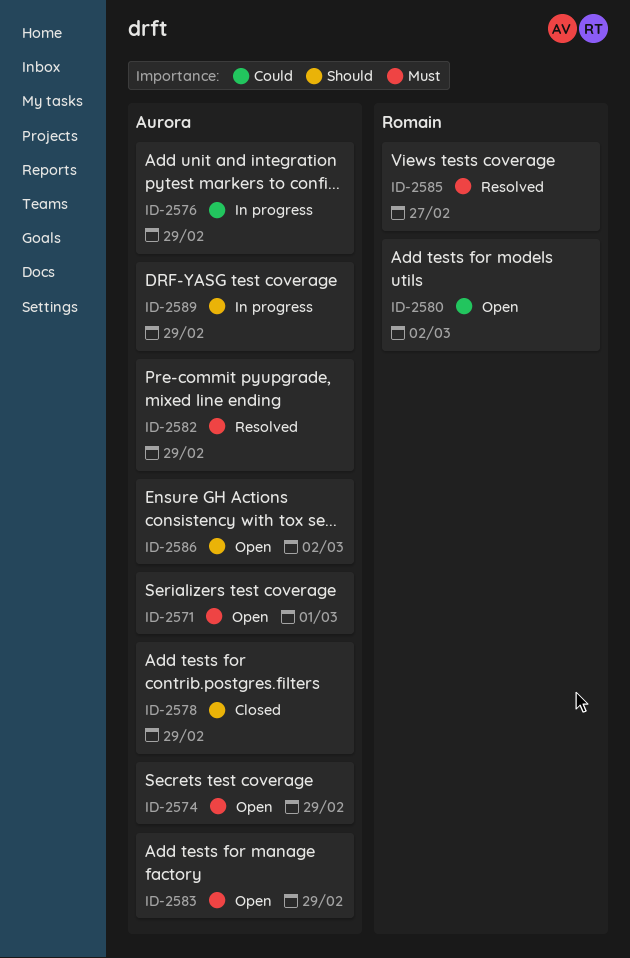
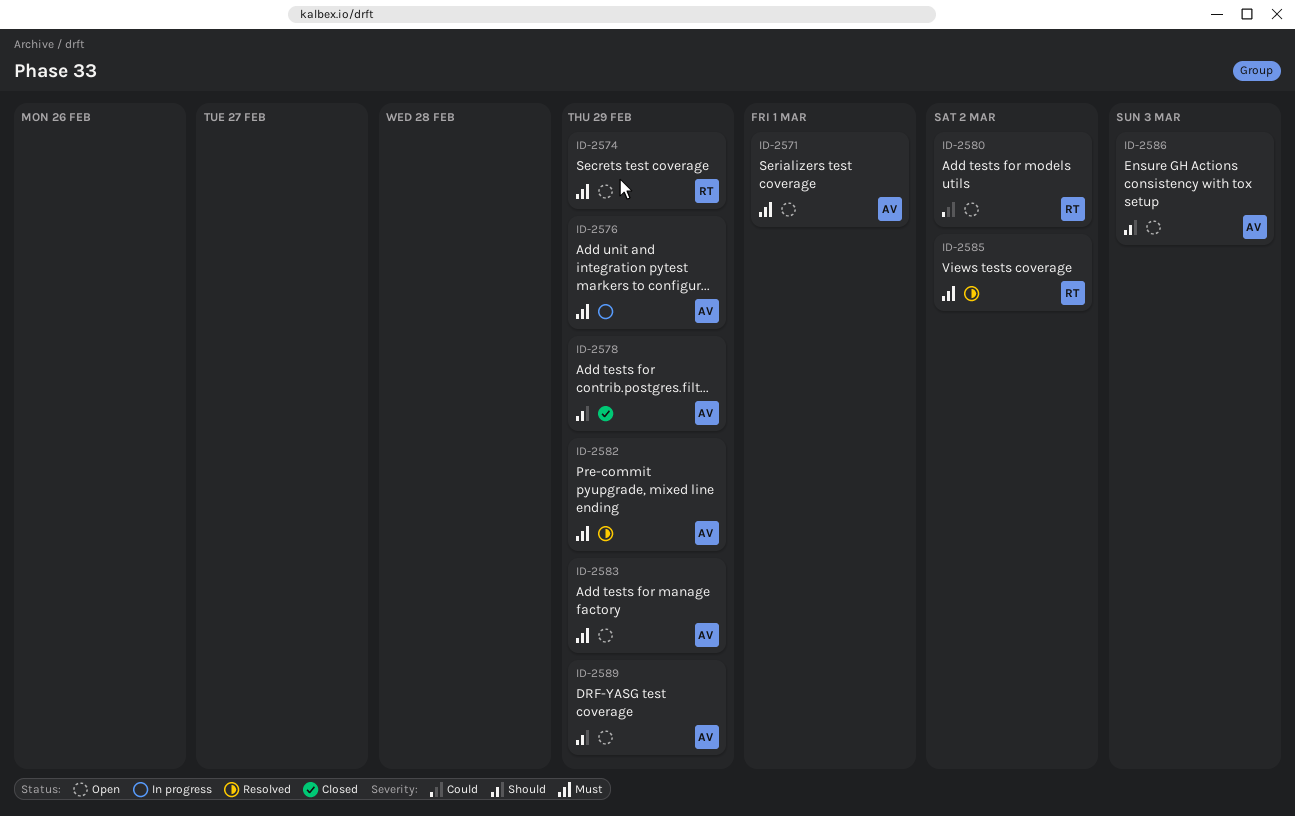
ID-2574, owner: Aurora -> Romain
ID-2576, priority: Could -> Must
ID-2585, due: Feb 27 -> Mar 2
ID-2586, due: Mar 2 -> Mar 3
ID-2589, status: In progress -> Open

